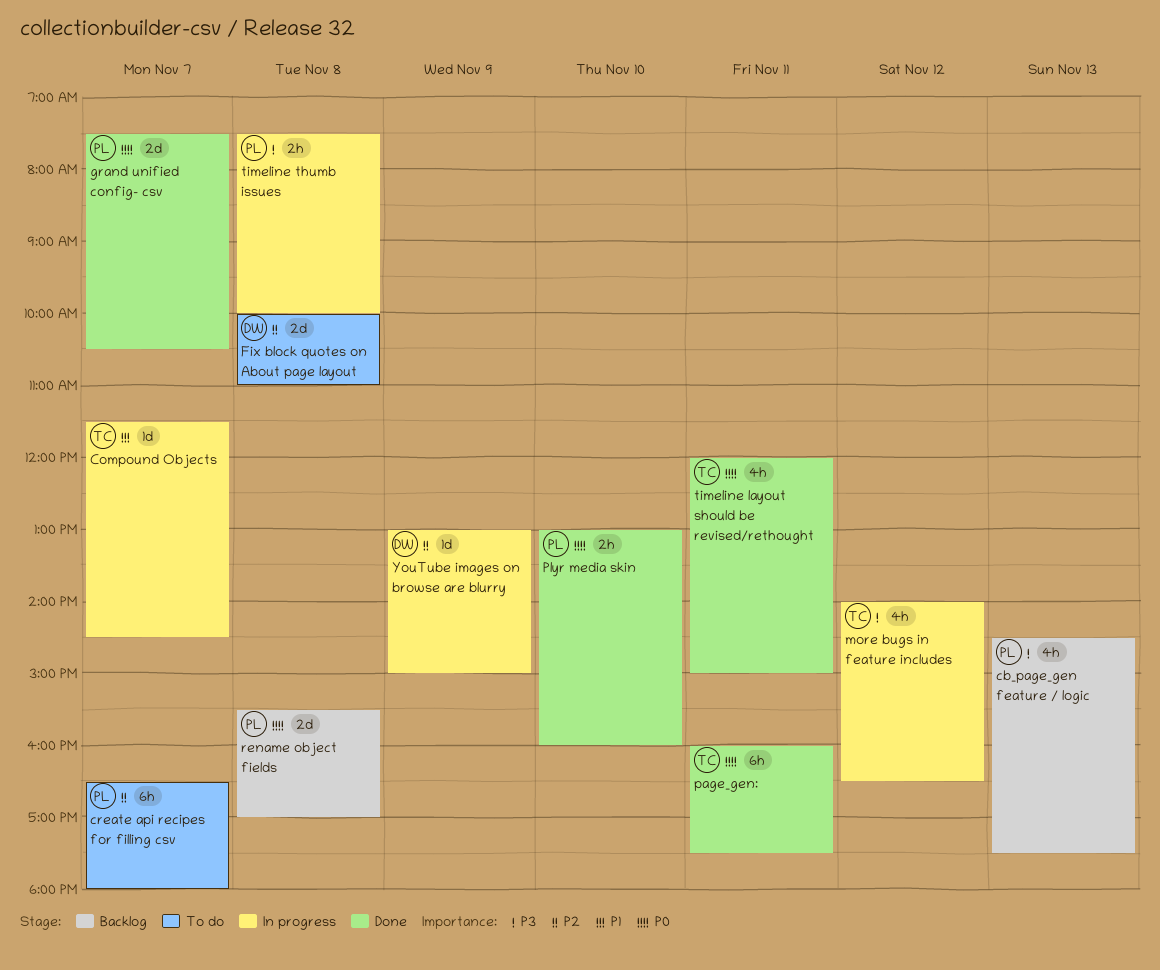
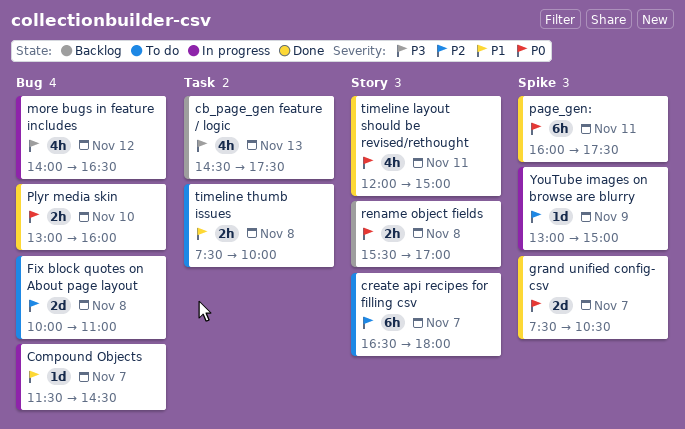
rename object fields, estimate: 2d -> 2h
timeline thumb issues, status: In progress -> To do
timeline thumb issues, priority: P3 -> P1

